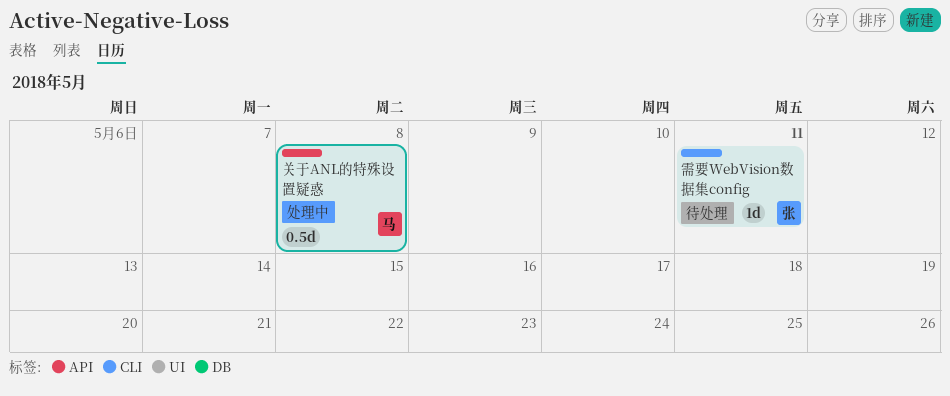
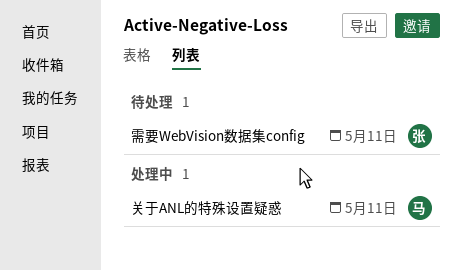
关于ANL的特殊设置疑惑, due: May 8 -> May 11

